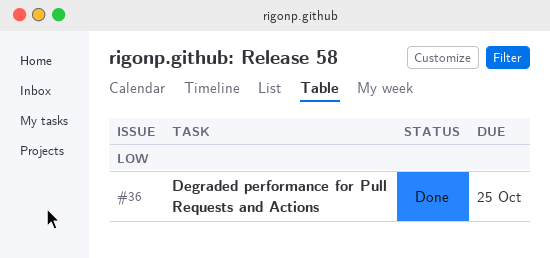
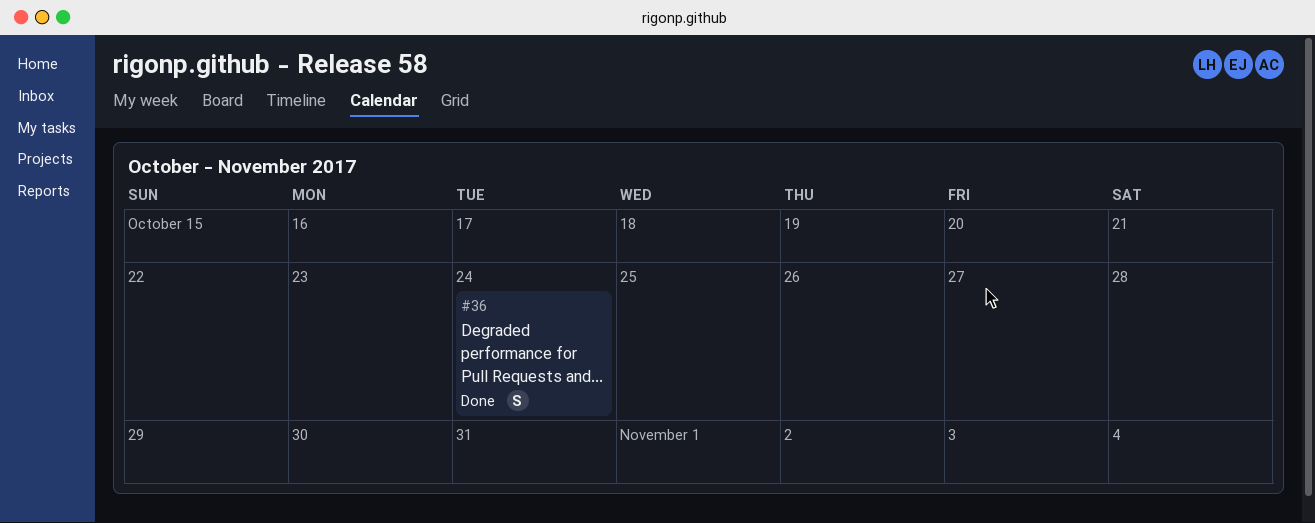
#36, due: Oct 25 -> Oct 24

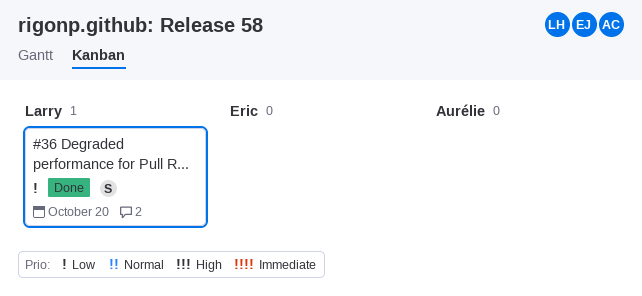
#36, due: Oct 24 -> Oct 20

